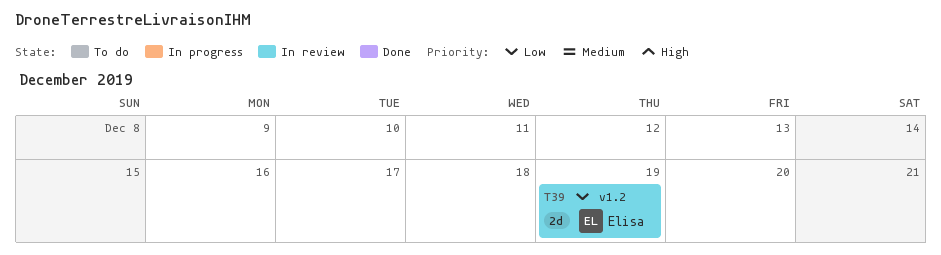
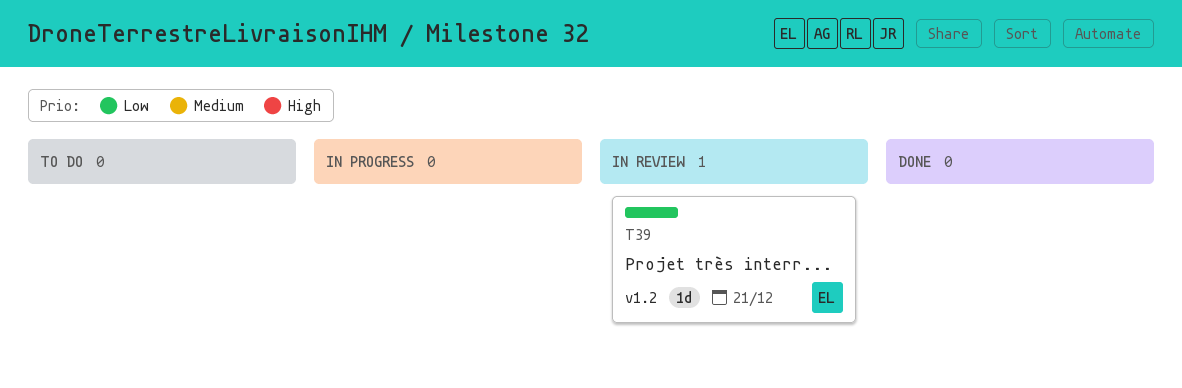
T39, estimate: 2d -> 1d
T39, due: Dec 19 -> Dec 21

